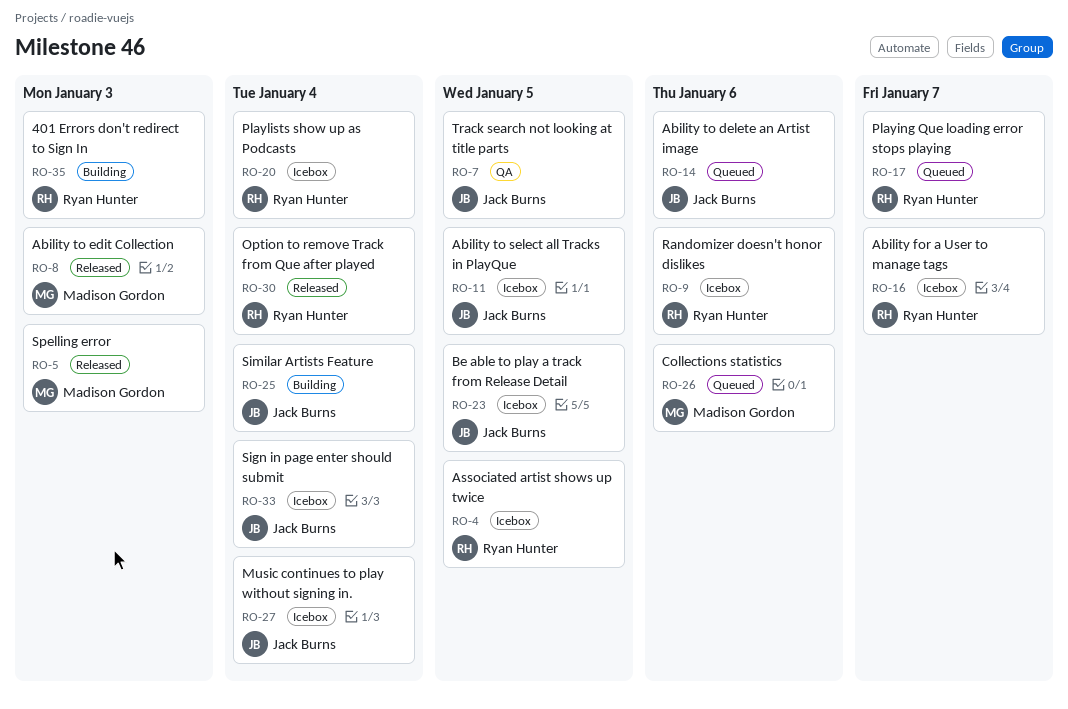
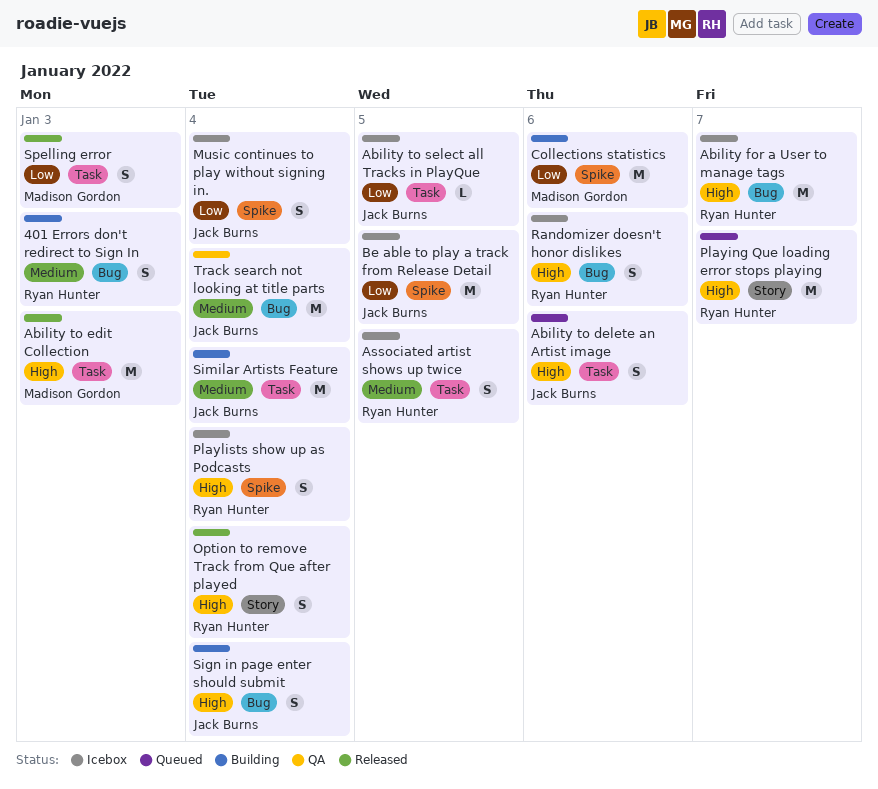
Collections statistics, status: Queued -> Building
Sign in page enter should submit, status: Icebox -> Building
Track search not looking at title parts, due: Jan 5 -> Jan 4

